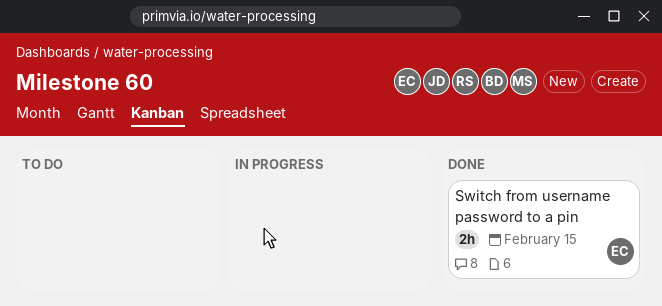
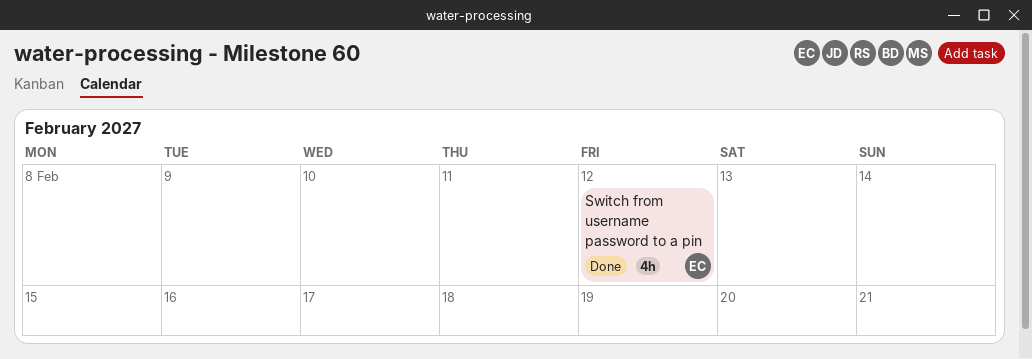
Switch from username password to a pin, estimate: 2h -> 4h
Switch from username password to a pin, due: Feb 15 -> Feb 12

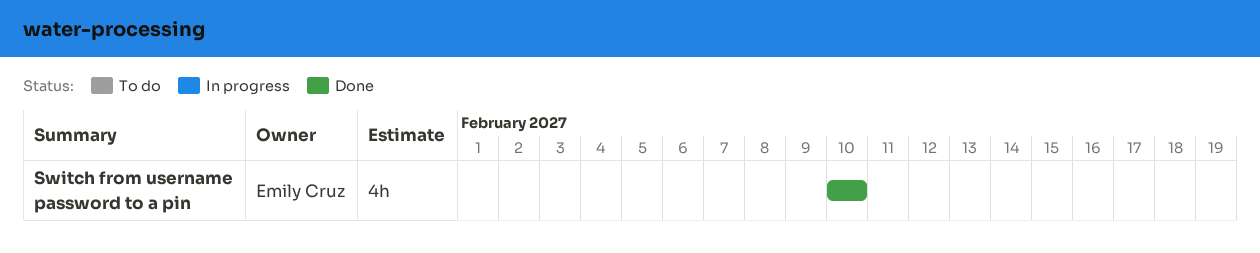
Switch from username password to a pin, due: Feb 12 -> Feb 10

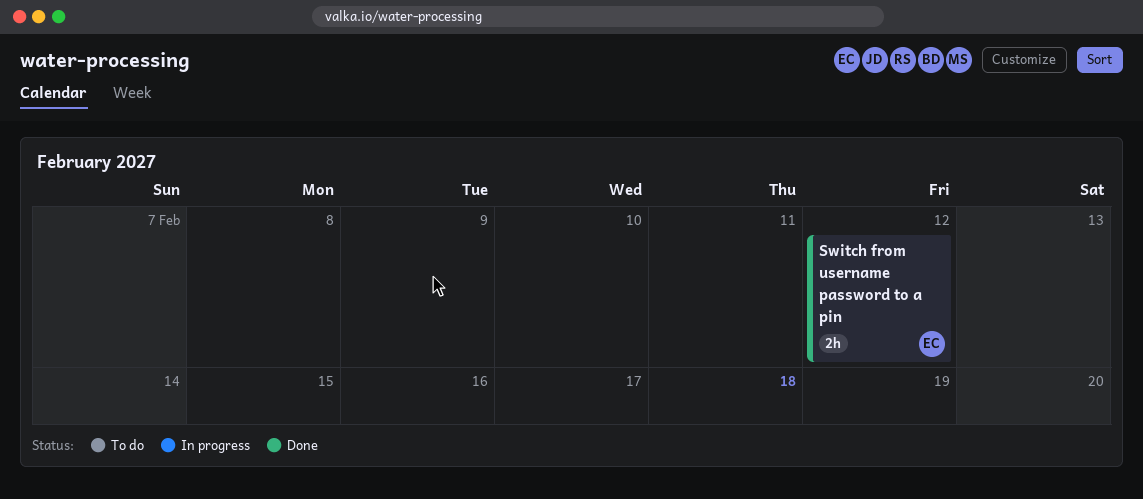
Switch from username password to a pin, estimate: 4h -> 2h
Switch from username password to a pin, due: Feb 10 -> Feb 12

